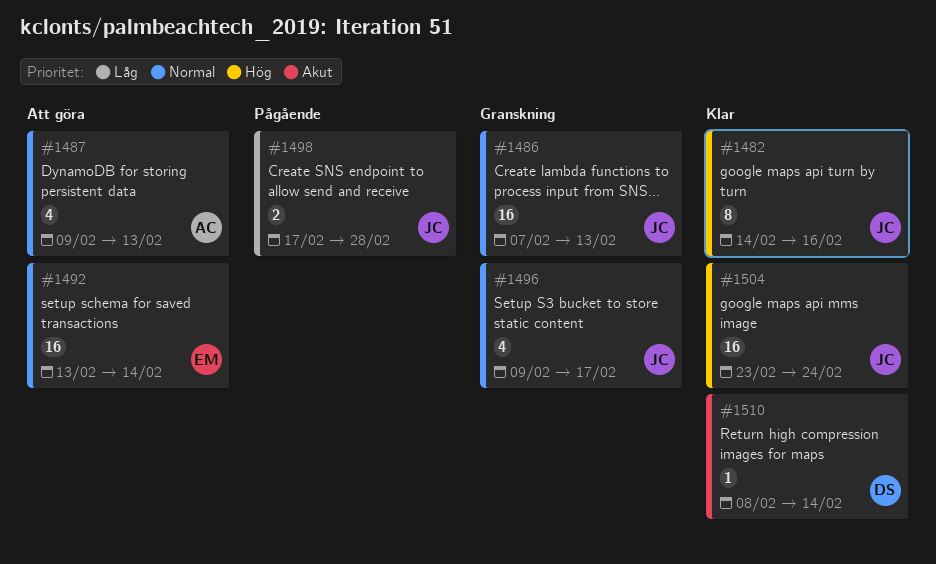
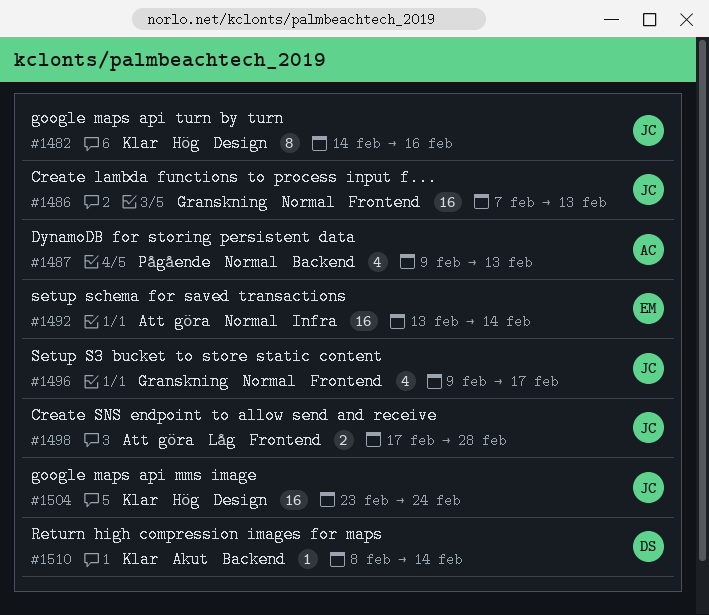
#1487, status: Att göra -> Pågående
#1498, status: Pågående -> Att göra

